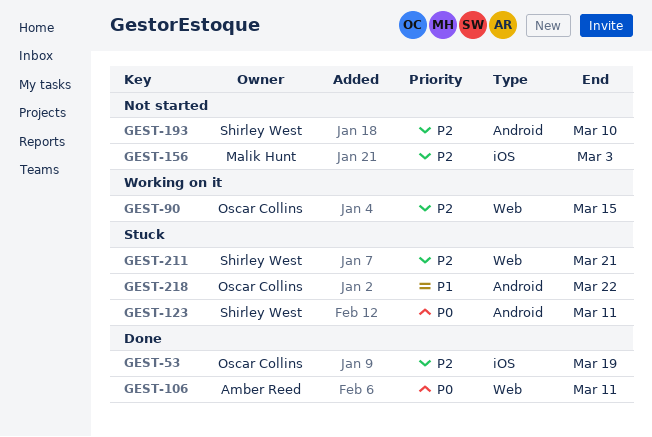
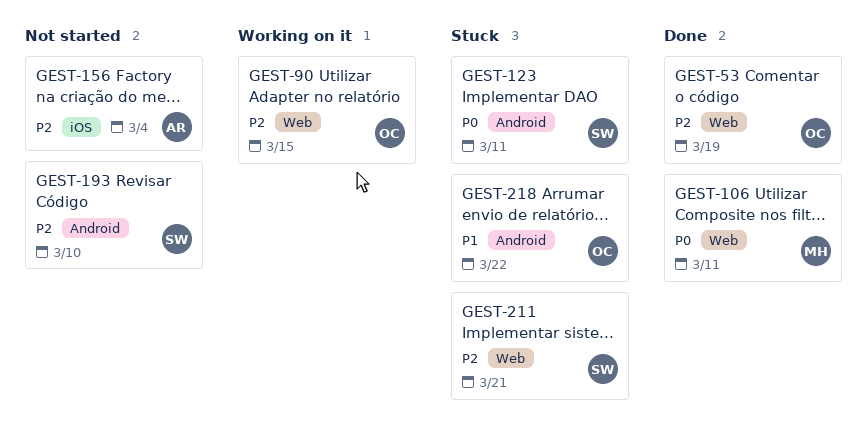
GEST-53, label: iOS -> Web
GEST-106, owner: Amber Reed -> Malik Hunt
GEST-156, owner: Malik Hunt -> Amber Reed
GEST-156, due: Mar 3 -> Mar 4

